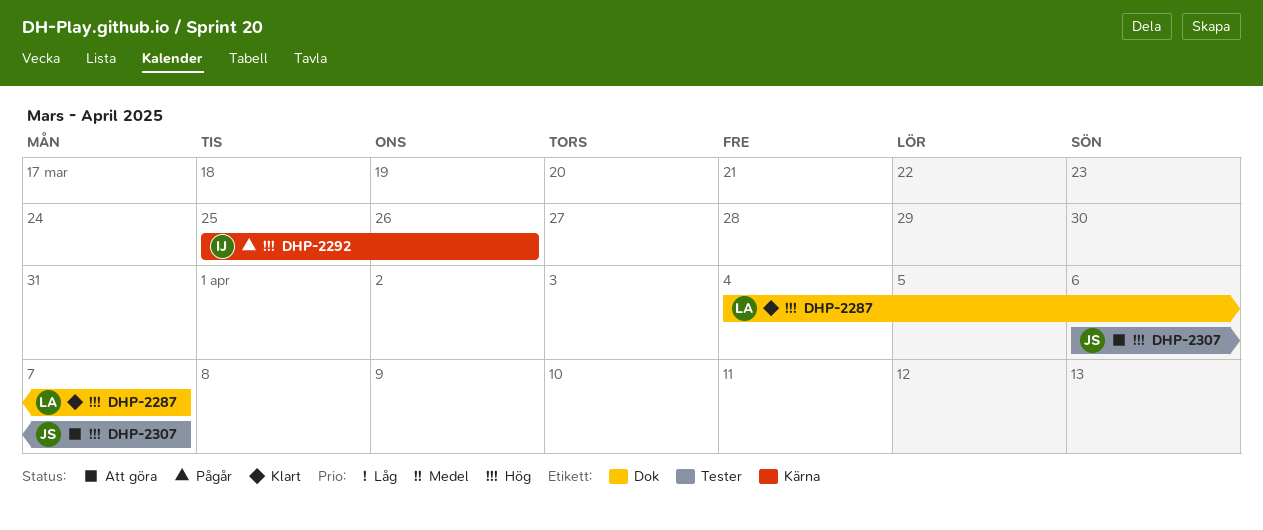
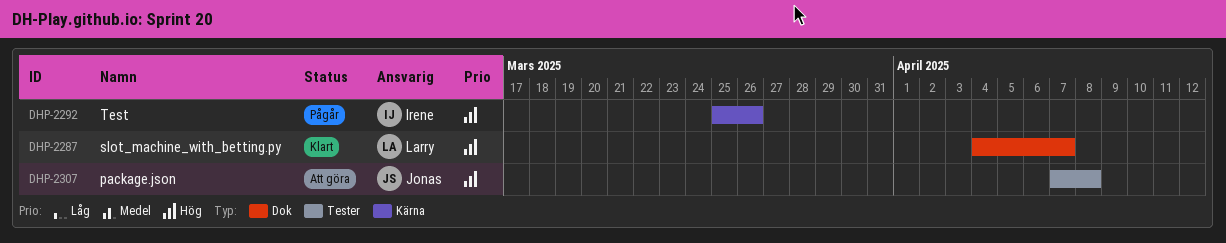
DHP-2307, start: Apr 6 -> Apr 7
DHP-2307, due: Apr 7 -> Apr 8

